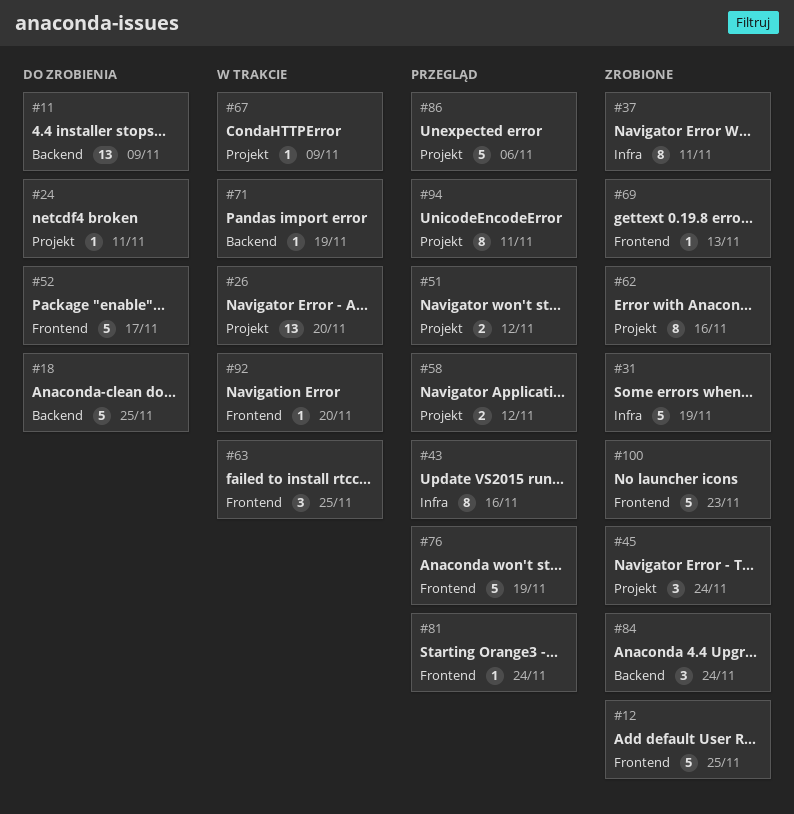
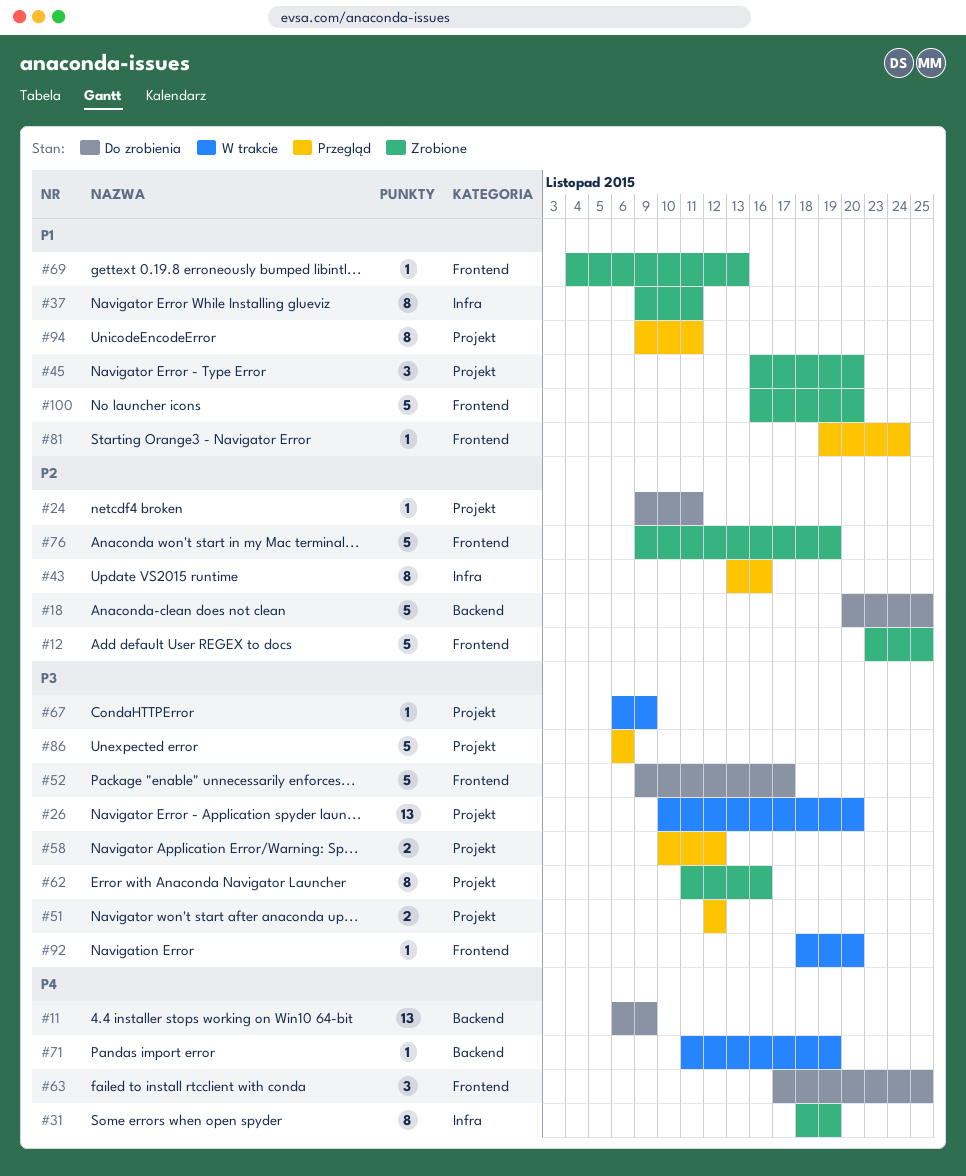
#31, estimate: 5 -> 8
#45, due: Nov 24 -> Nov 20
#63, status: W trakcie -> Do zrobienia
#76, status: Przegląd -> Zrobione
#84: present -> none
#100, due: Nov 23 -> Nov 20

